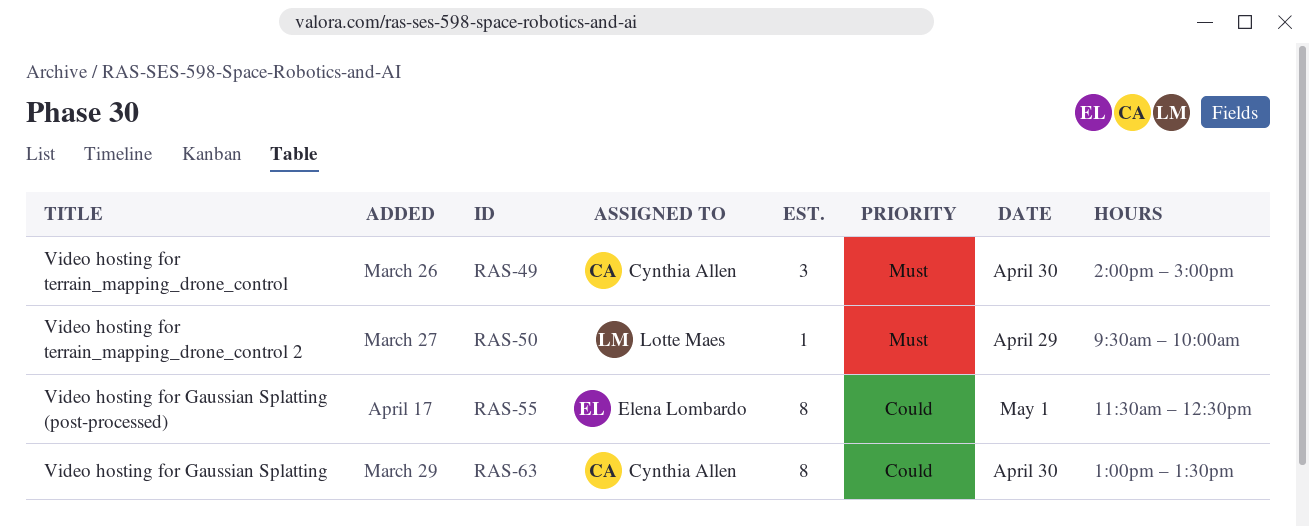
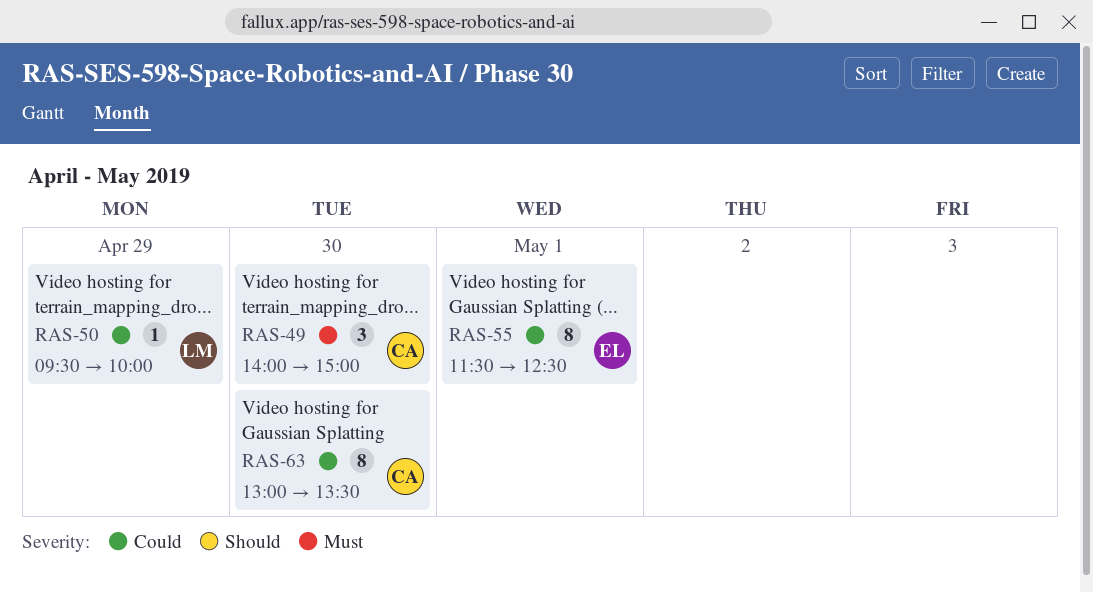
RAS-50, priority: Must -> Could

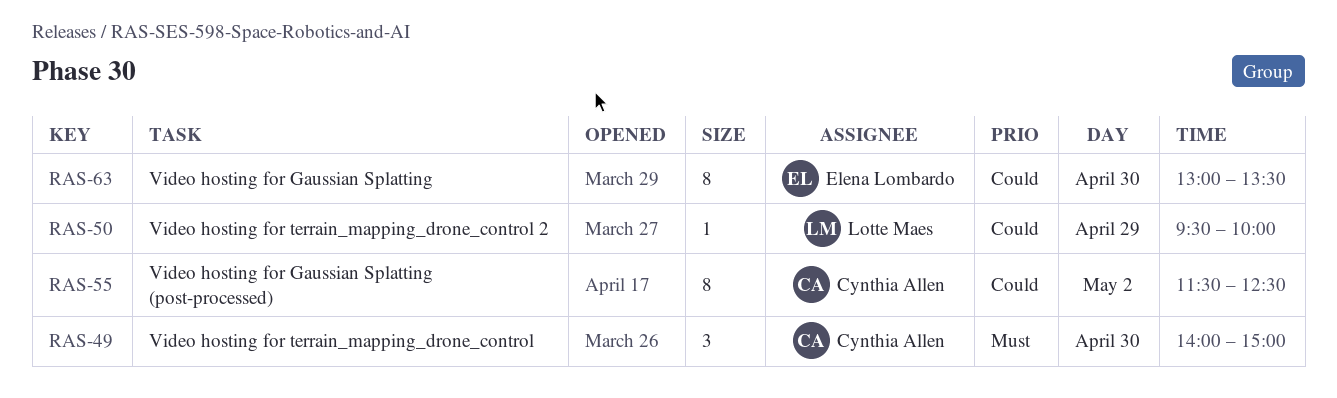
RAS-55, owner: Elena Lombardo -> Cynthia Allen
RAS-55, day: May 1 -> May 2
RAS-63, owner: Cynthia Allen -> Elena Lombardo

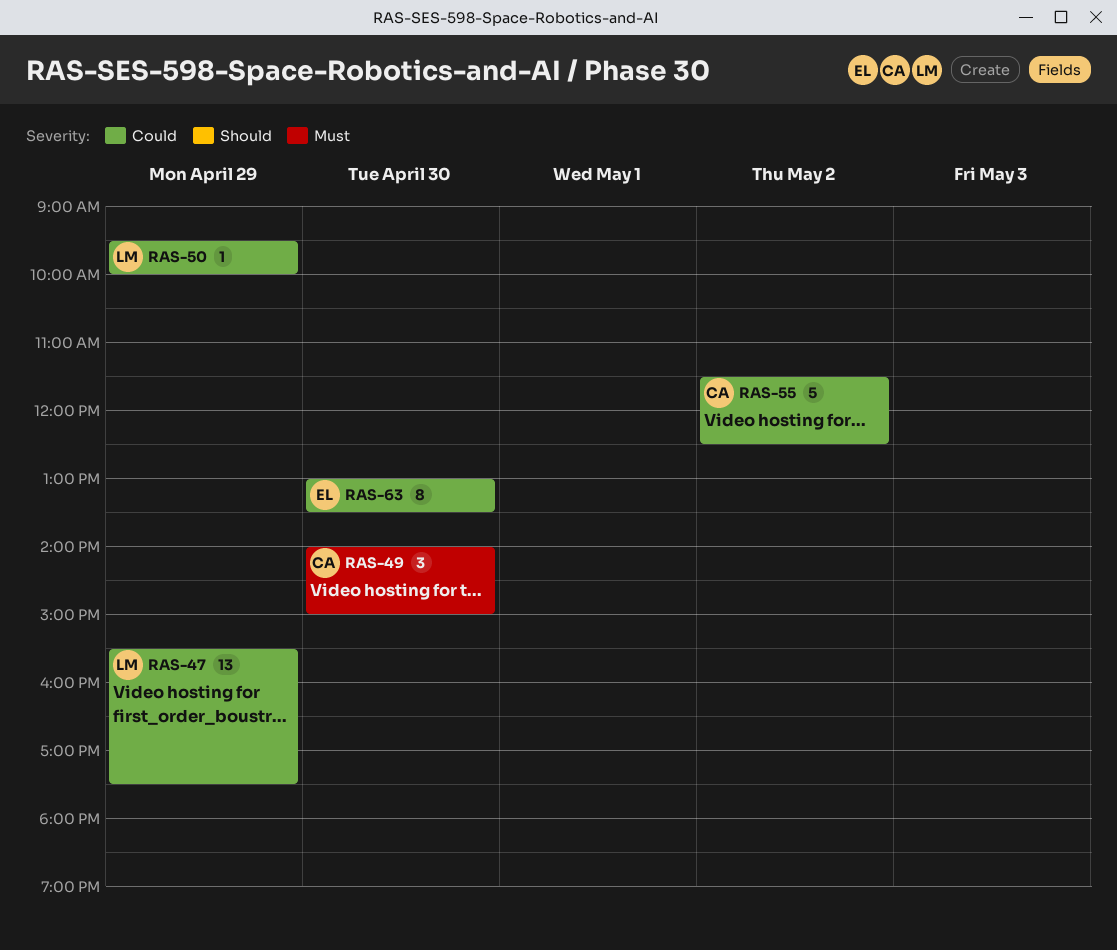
RAS-47: none -> present
RAS-55, estimate: 8 -> 5

